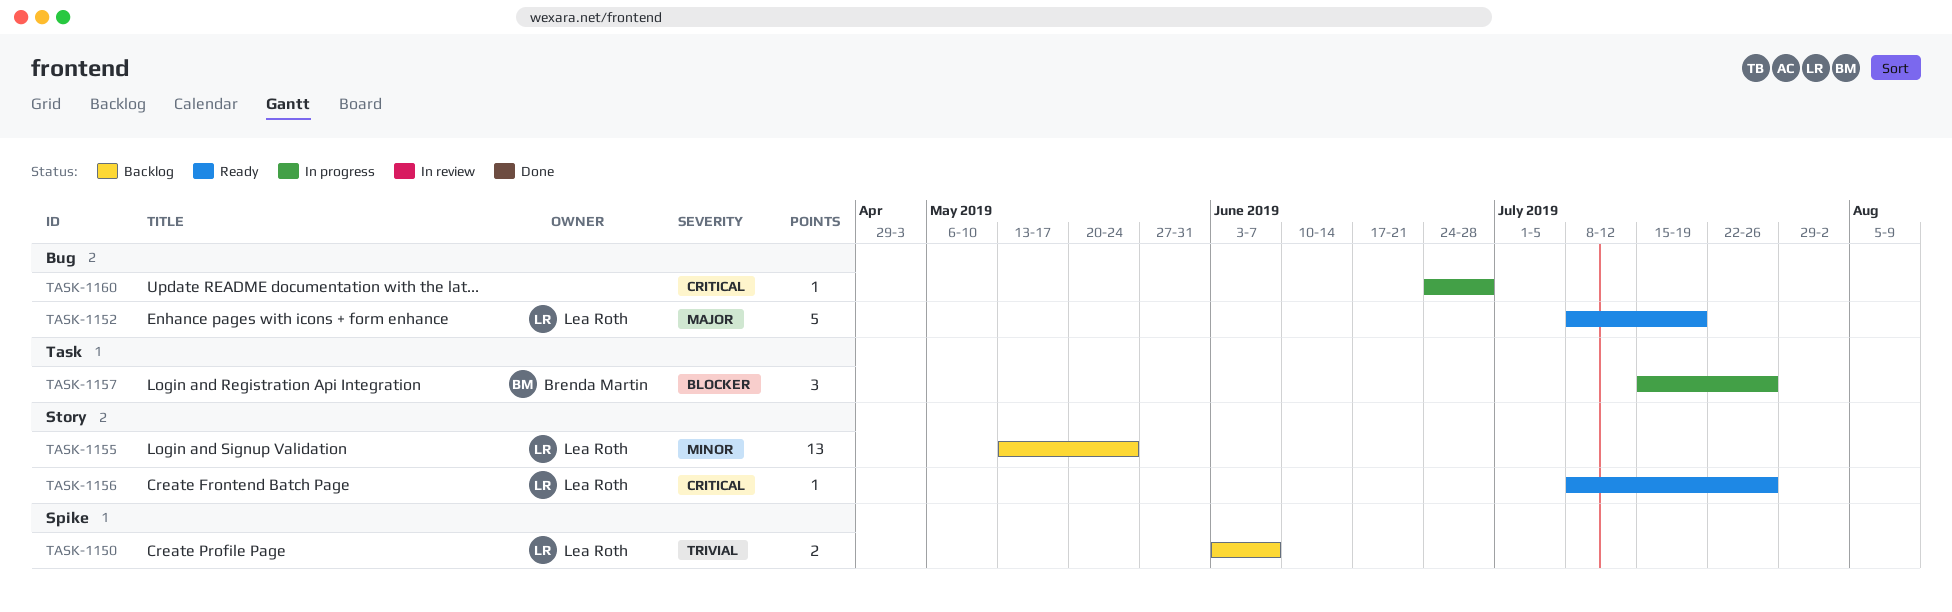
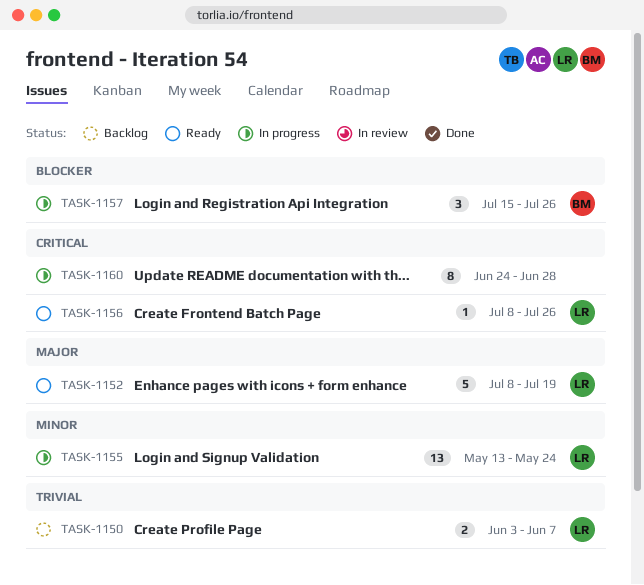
TASK-1155, status: Backlog -> In progress
TASK-1160, estimate: 1 -> 8

